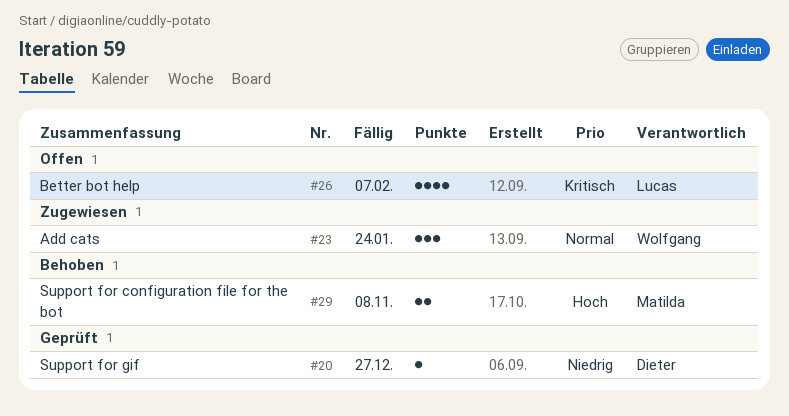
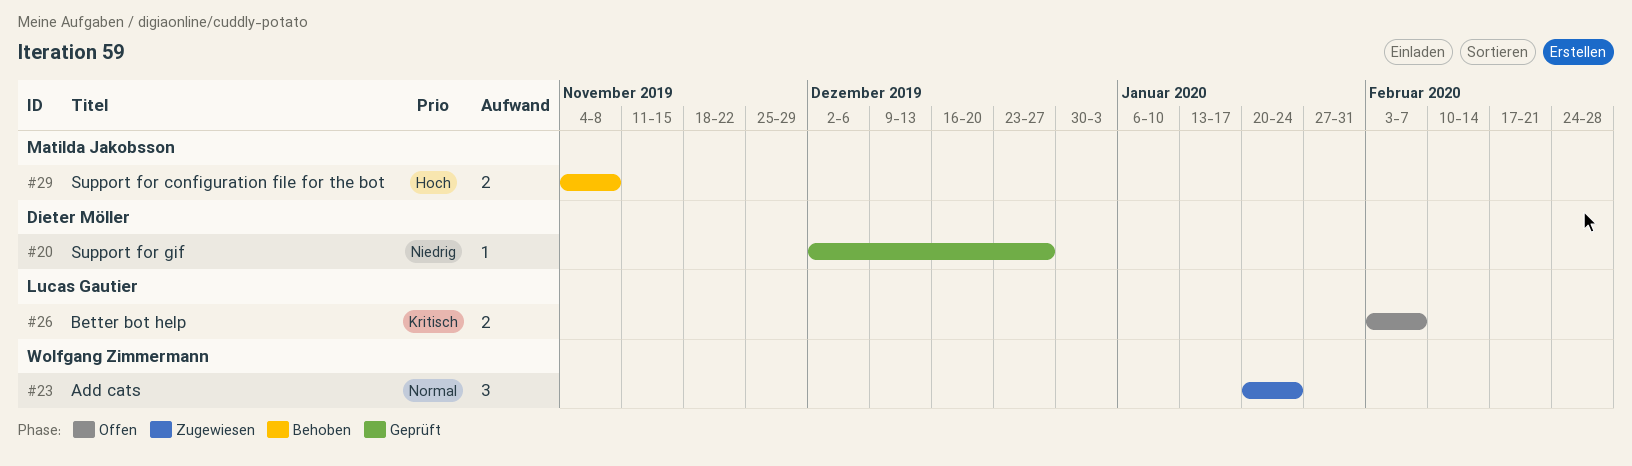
#26, estimate: 4 -> 2

